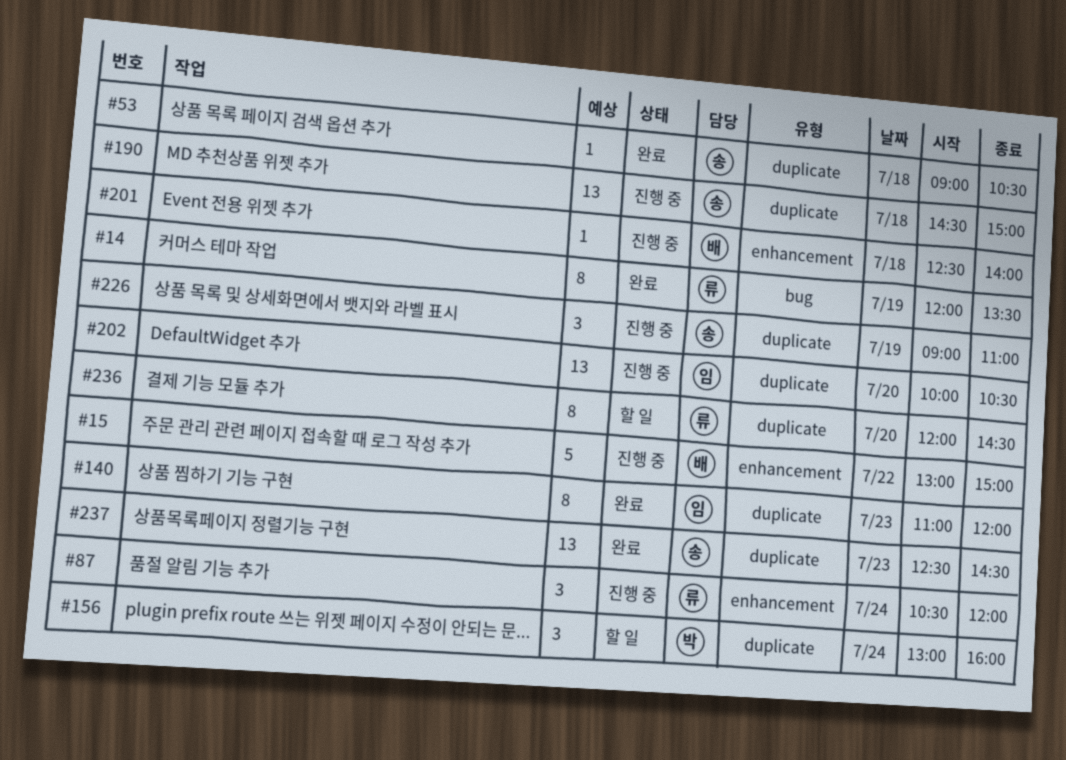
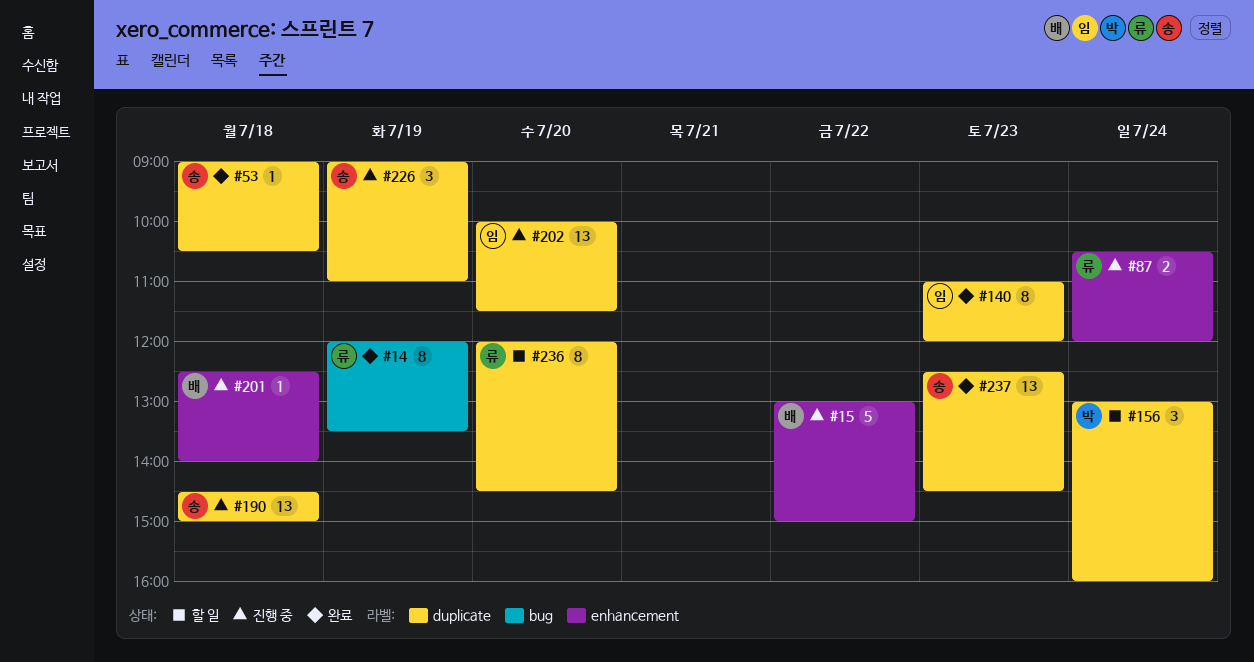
#87, estimate: 3 -> 2
#202, ends: 10:30 -> 11:30

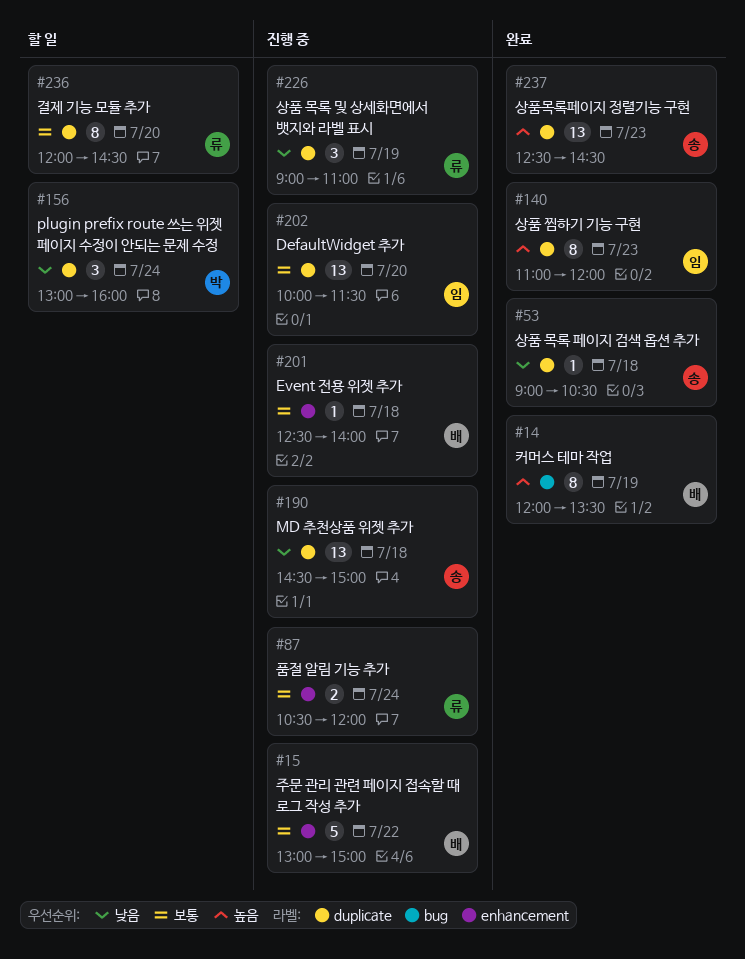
#14, owner: 류 -> 배
#226, owner: 송 -> 류

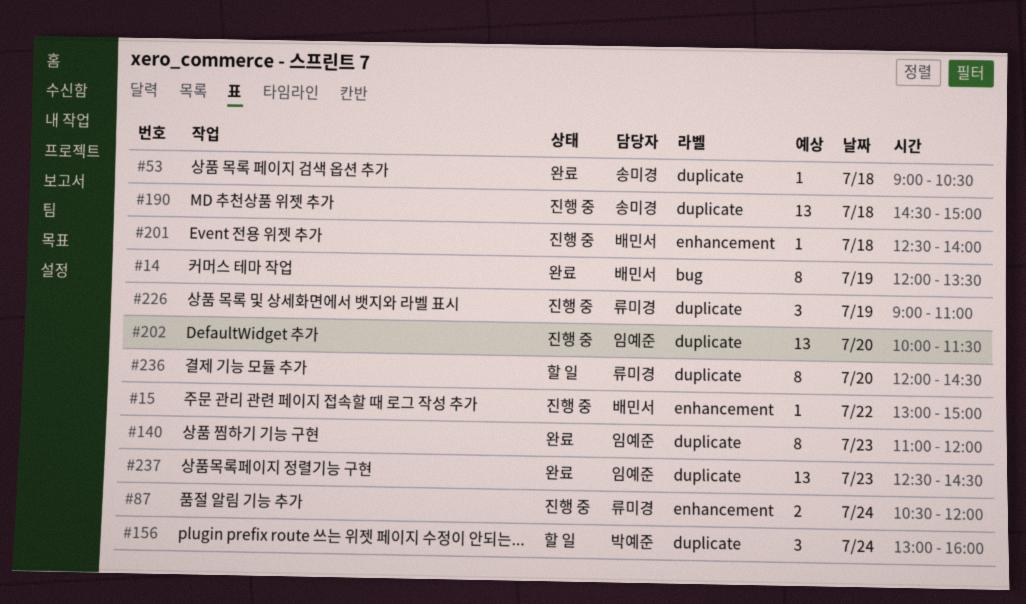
#15, estimate: 5 -> 1
#237, owner: 송미경 -> 임예준

